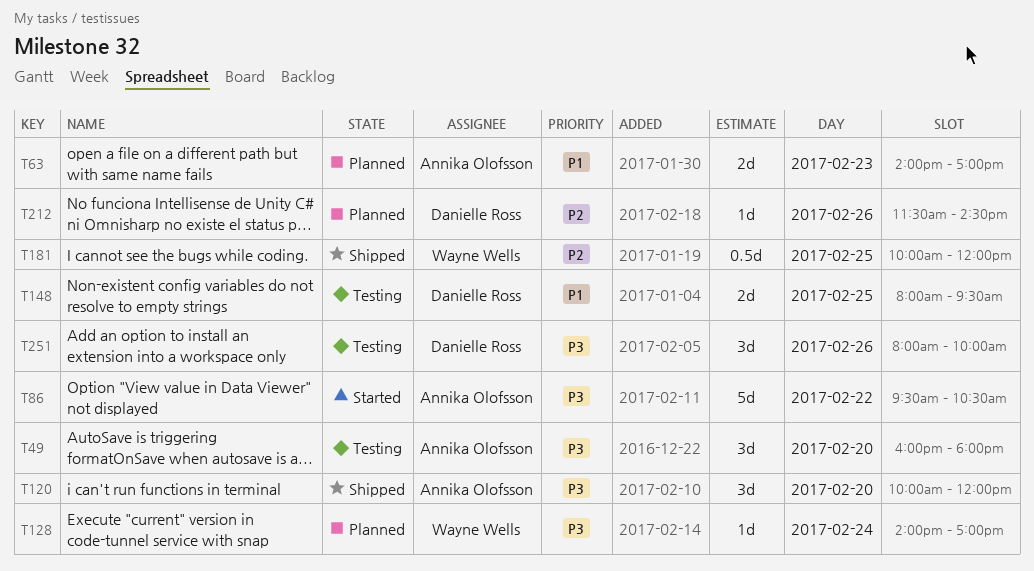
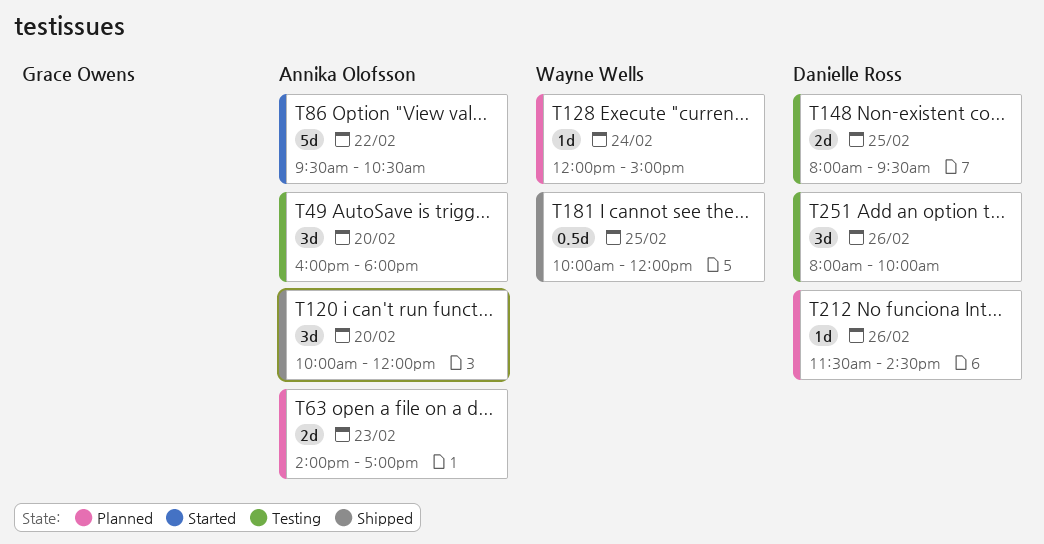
T128, begins: 14:00 -> 12:00
T128, ends: 17:00 -> 15:00

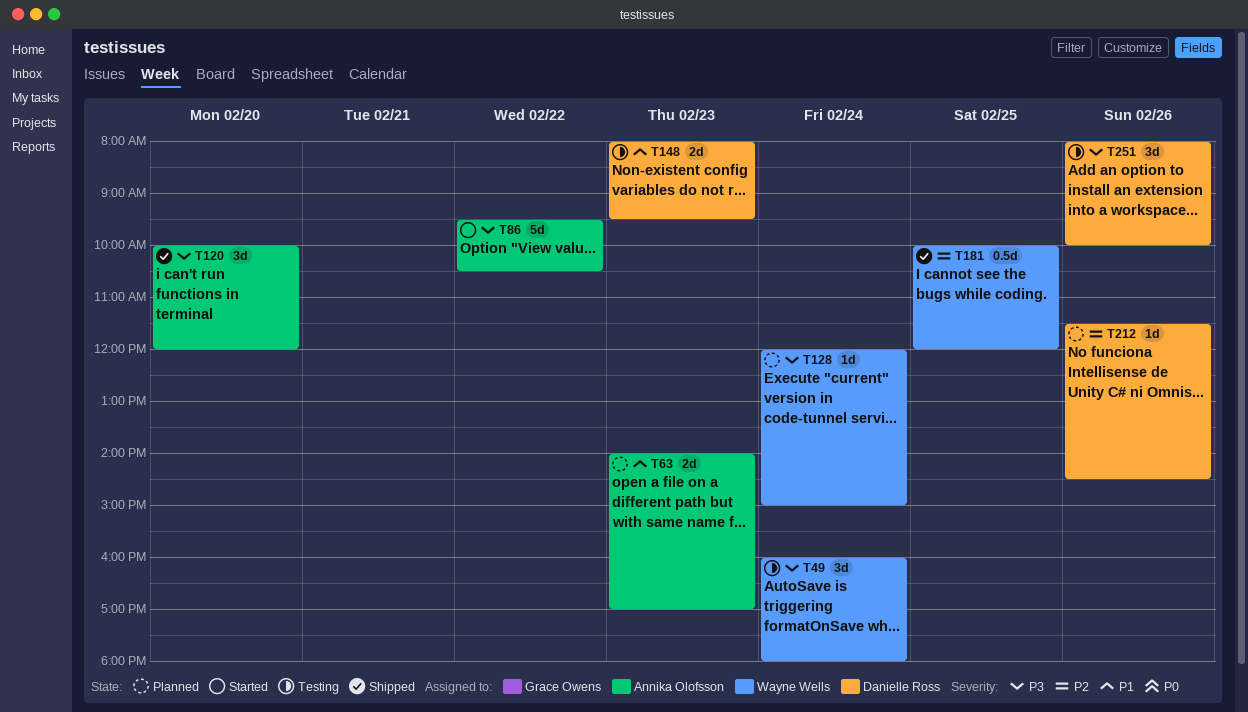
T49, owner: Annika Olofsson -> Wayne Wells
T49, day: Feb 20 -> Feb 24
T148, day: Feb 25 -> Feb 23

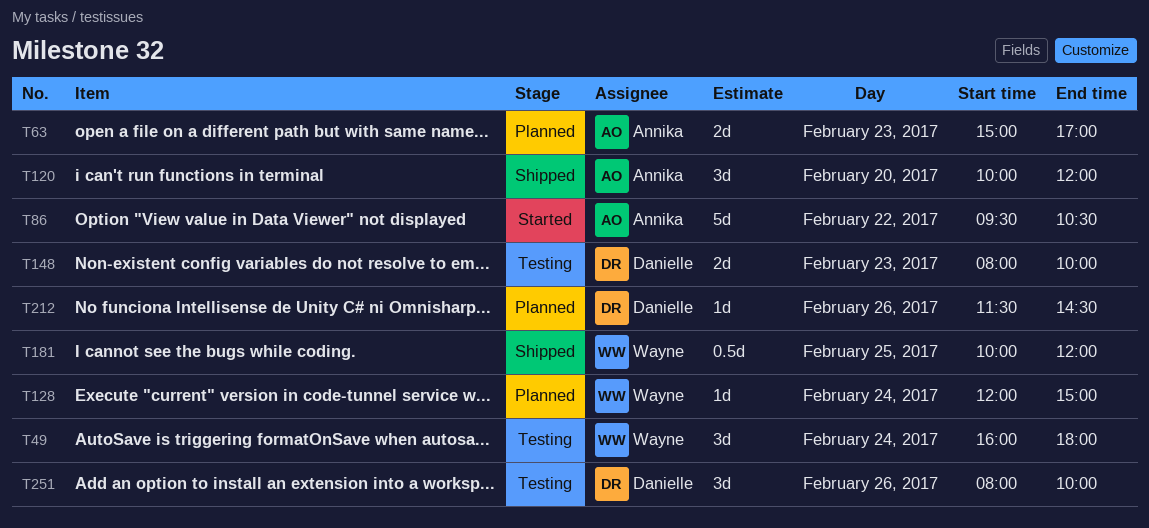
T63, begins: 14:00 -> 15:00
T148, ends: 09:30 -> 10:00

